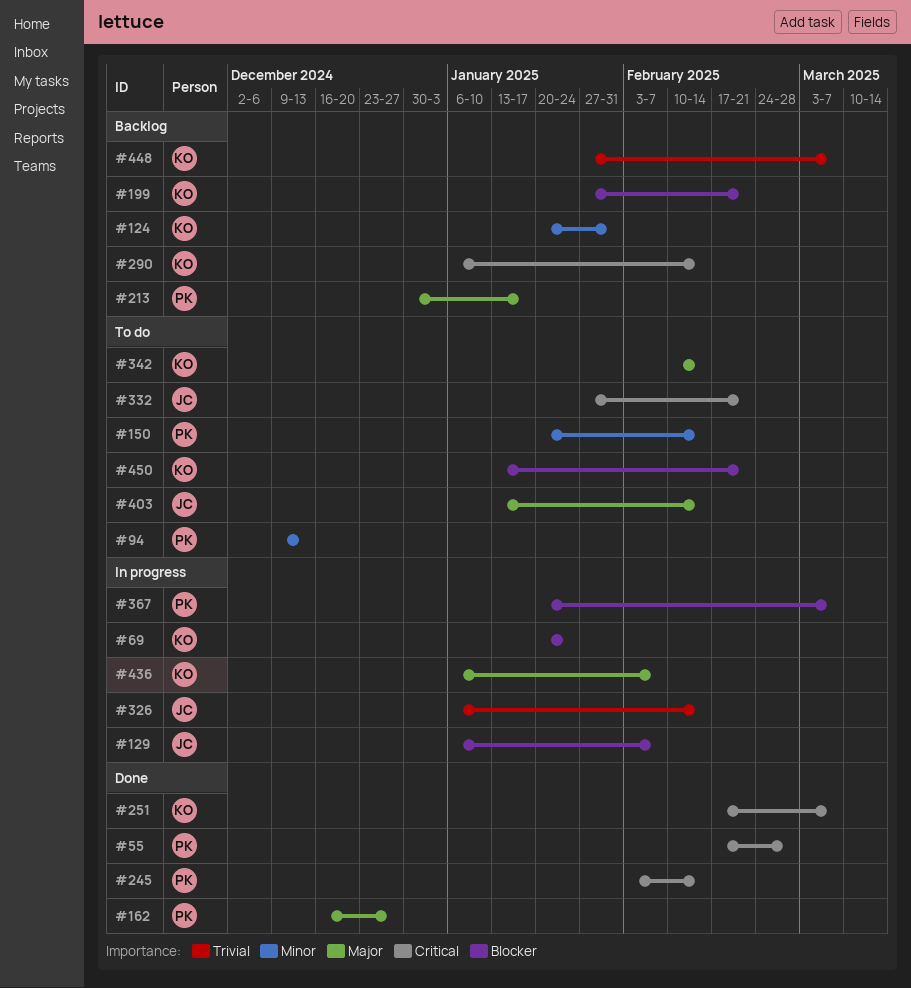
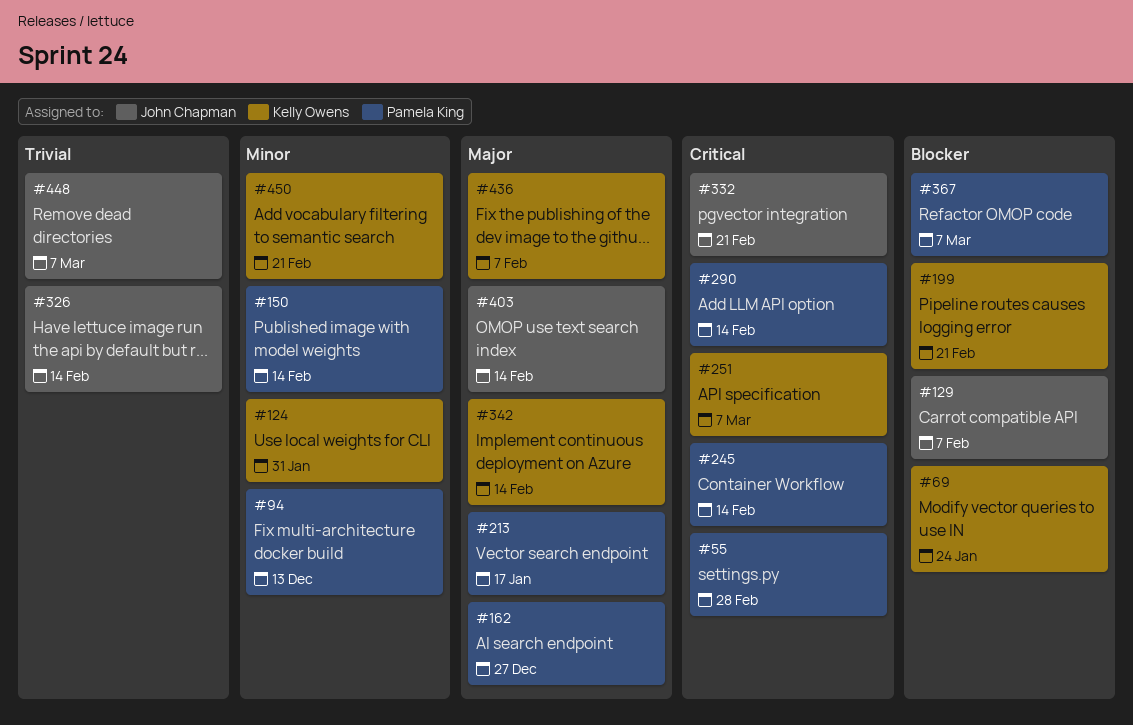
#290, owner: Kelly Owens -> Pamela King
#448, owner: Kelly Owens -> John Chapman
#450, priority: Blocker -> Minor

